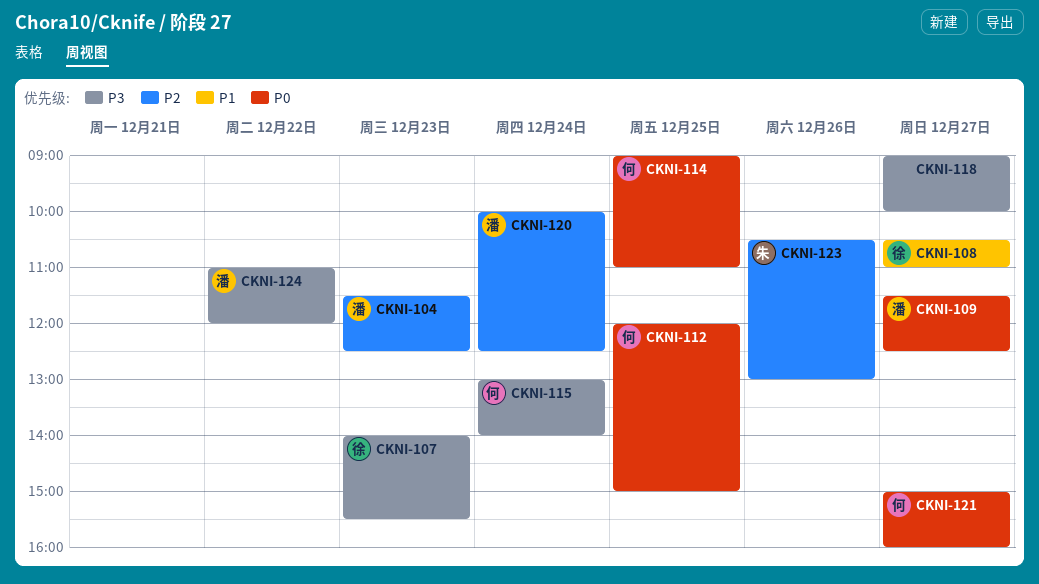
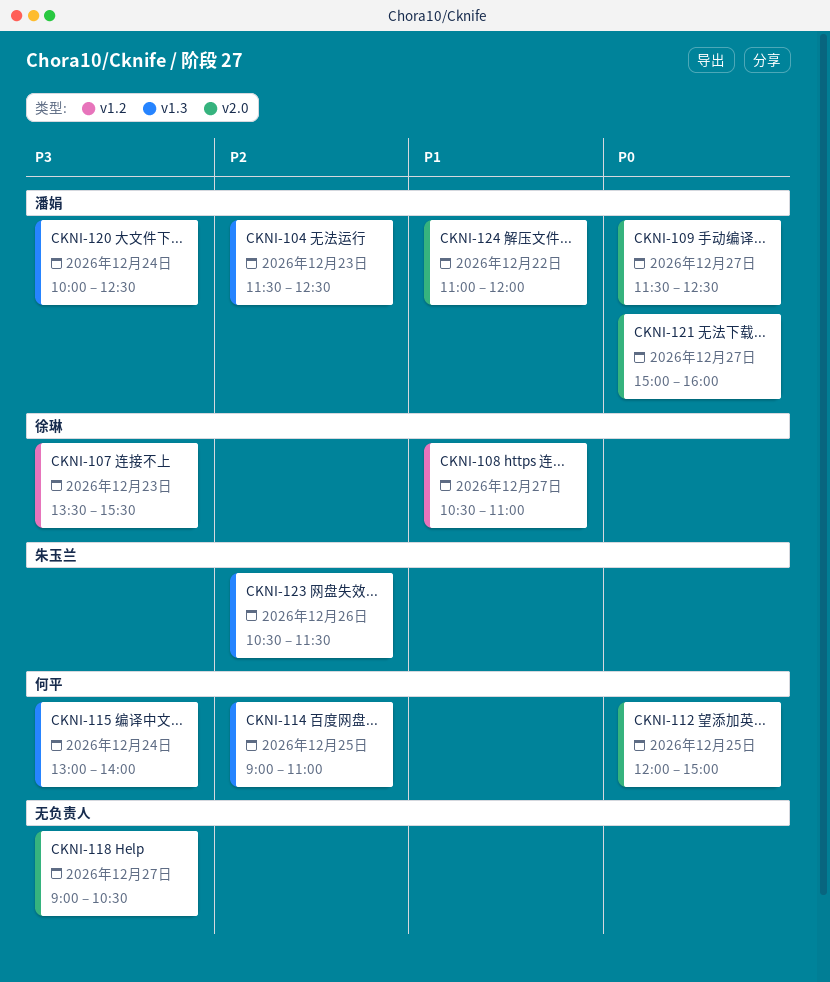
CKNI-107, begins: 14:00 -> 13:30
CKNI-114, priority: P0 -> P2
CKNI-118, ends: 10:00 -> 10:30
CKNI-120, priority: P2 -> P3
CKNI-121, owner: 何平 -> 潘娟
CKNI-123, ends: 13:00 -> 11:30
CKNI-124, priority: P3 -> P1

